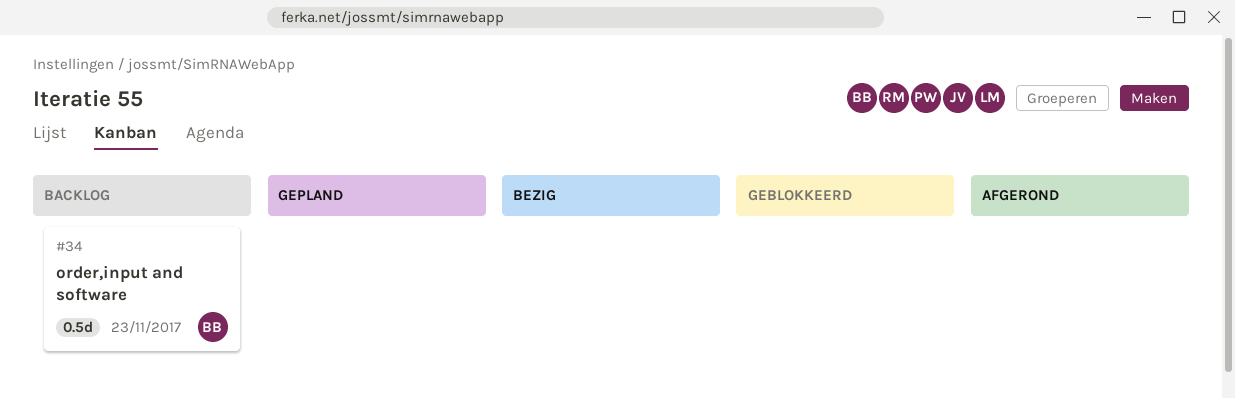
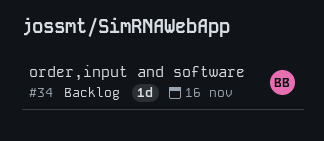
#34, estimate: 0.5d -> 1d
#34, due: Nov 23 -> Nov 16

